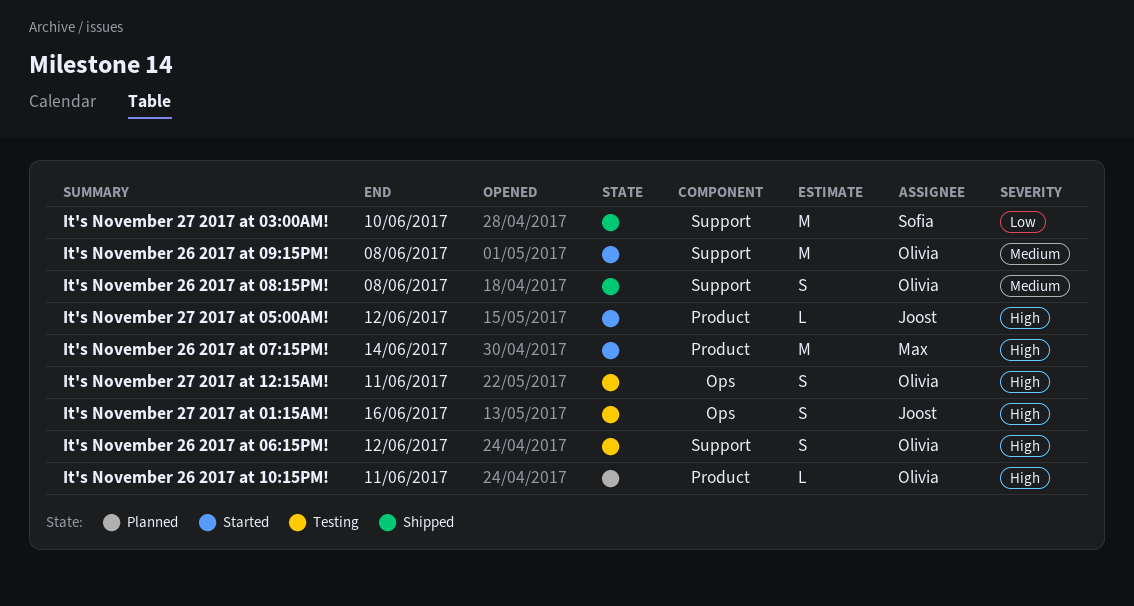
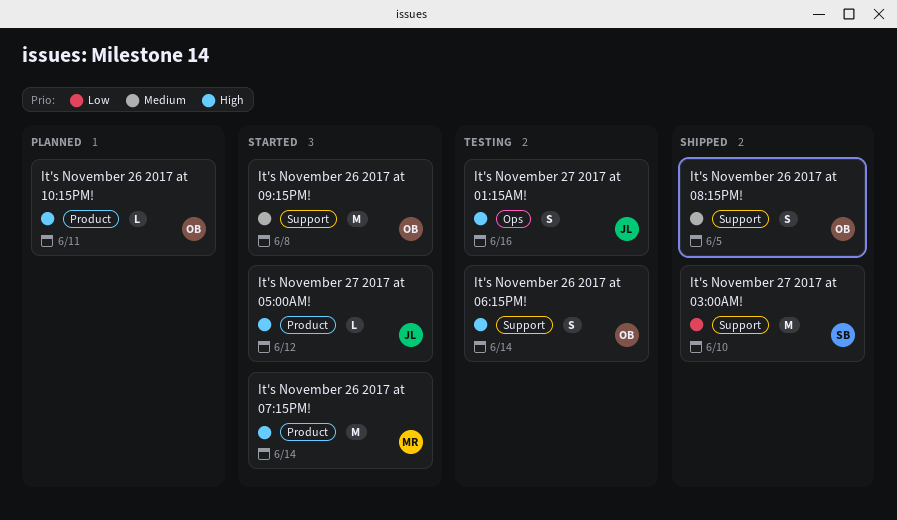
It's November 26 2017 at 06:15PM!, due: Jun 12 -> Jun 14
It's November 26 2017 at 08:15PM!, due: Jun 8 -> Jun 5
It's November 27 2017 at 12:15AM!: present -> none

